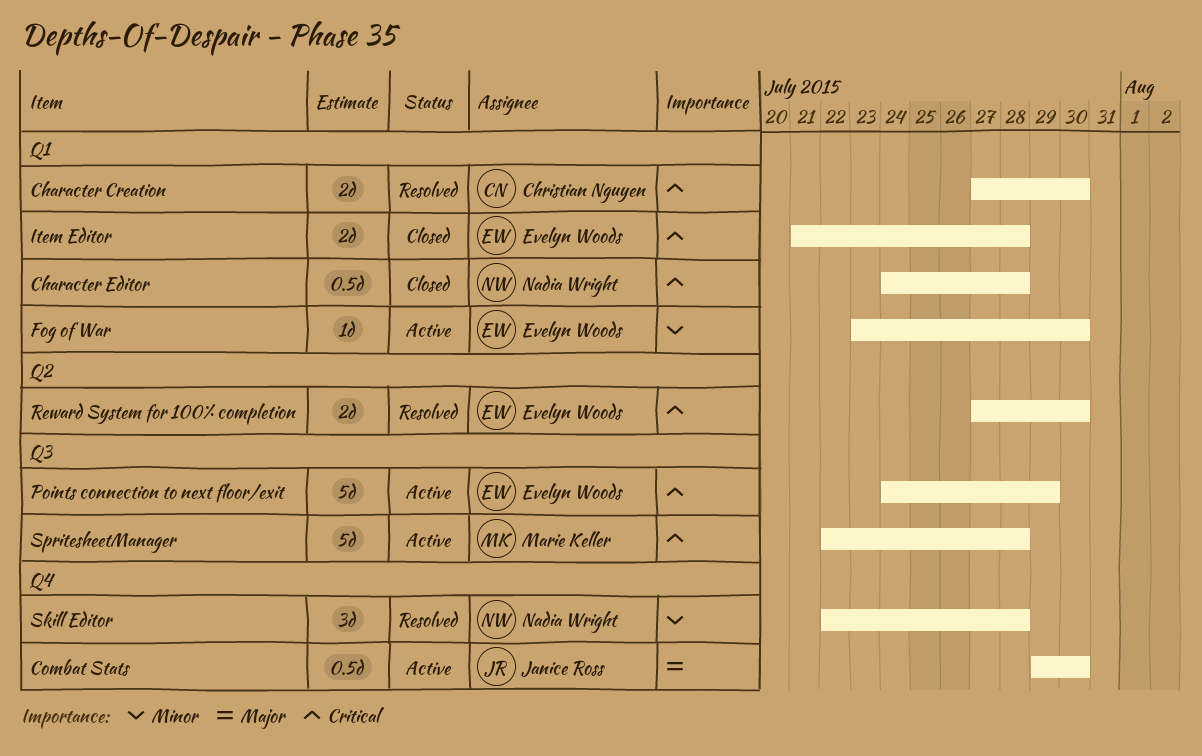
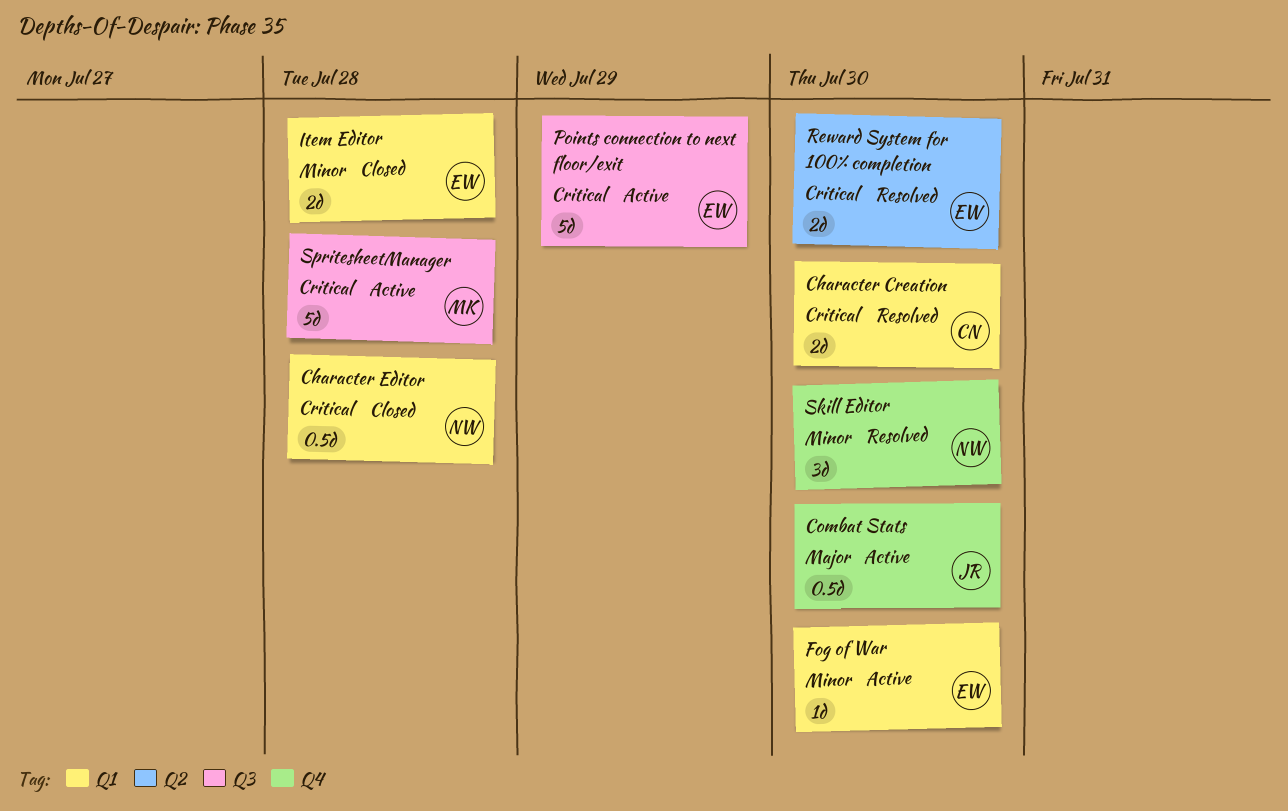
Item Editor, priority: Critical -> Minor
Skill Editor, due: Jul 28 -> Jul 30

